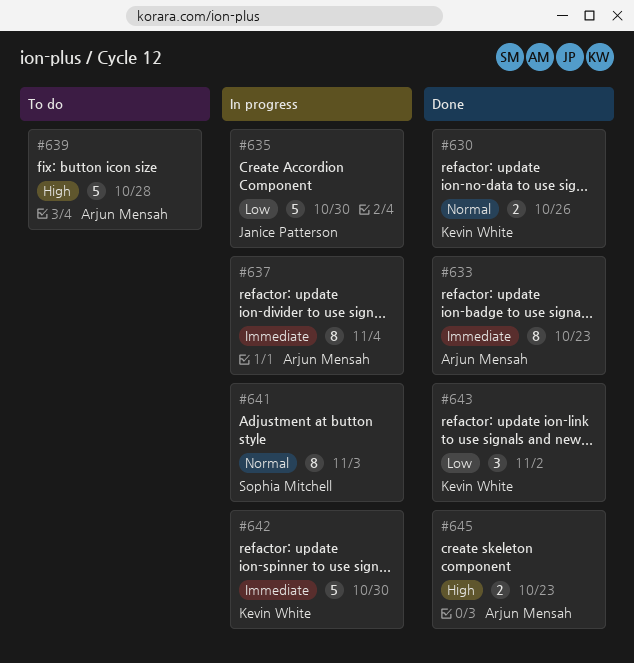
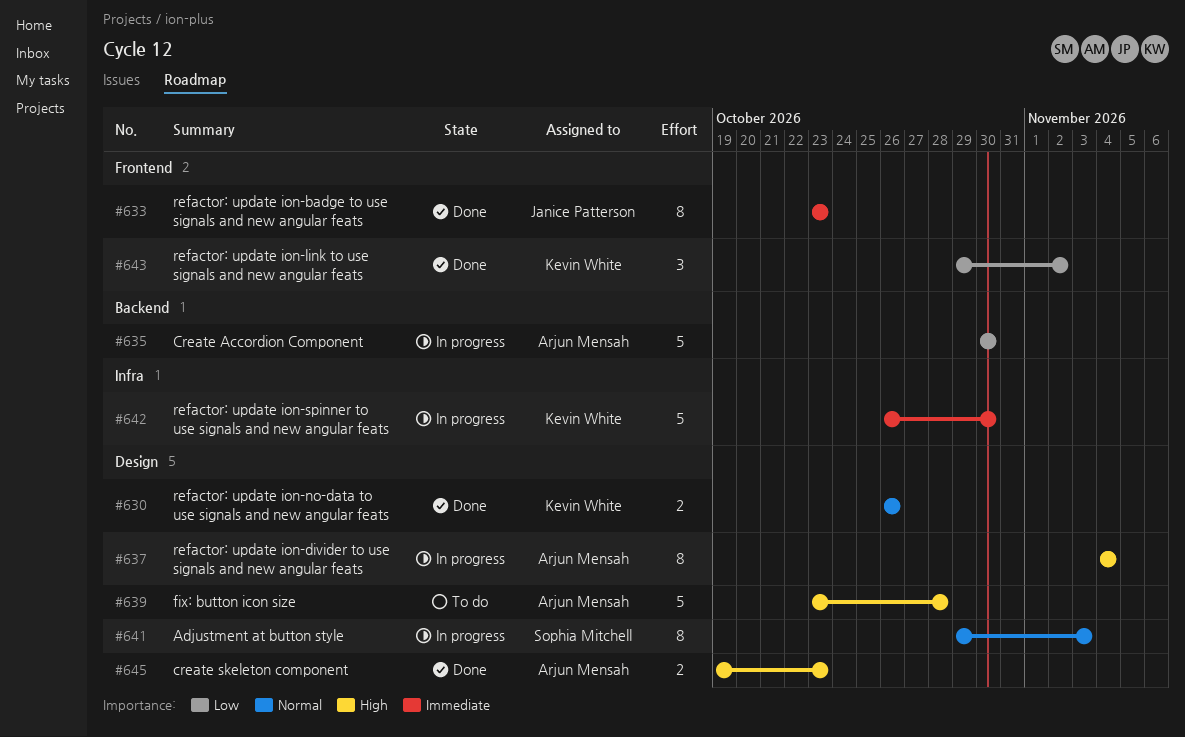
#633, owner: Arjun Mensah -> Janice Patterson
#635, owner: Janice Patterson -> Arjun Mensah
#637, priority: Immediate -> High

